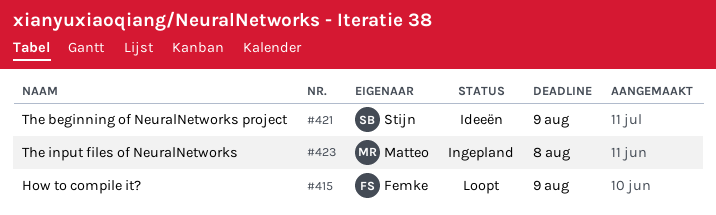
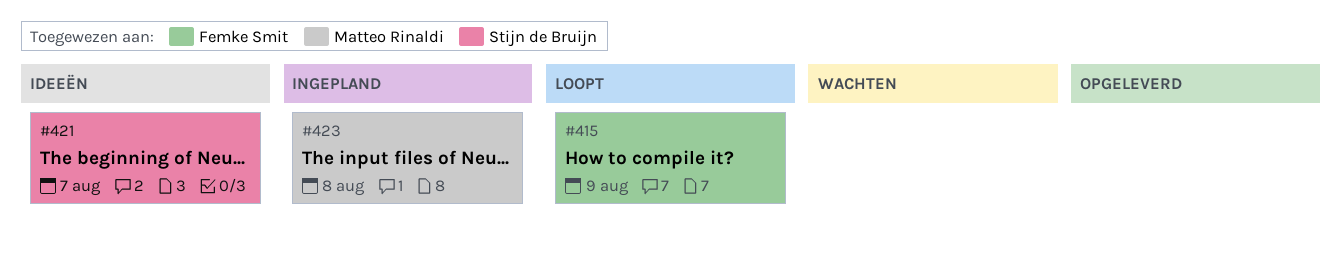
#421, due: Aug 9 -> Aug 7

